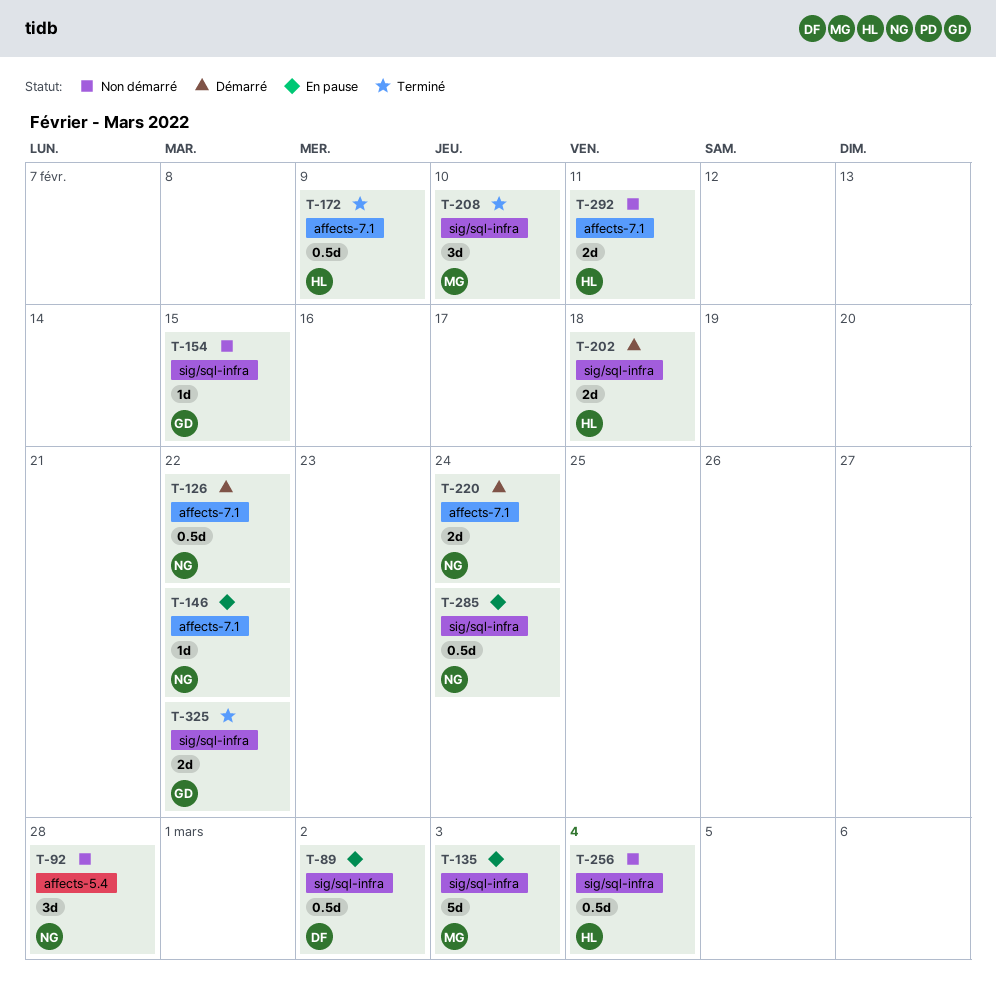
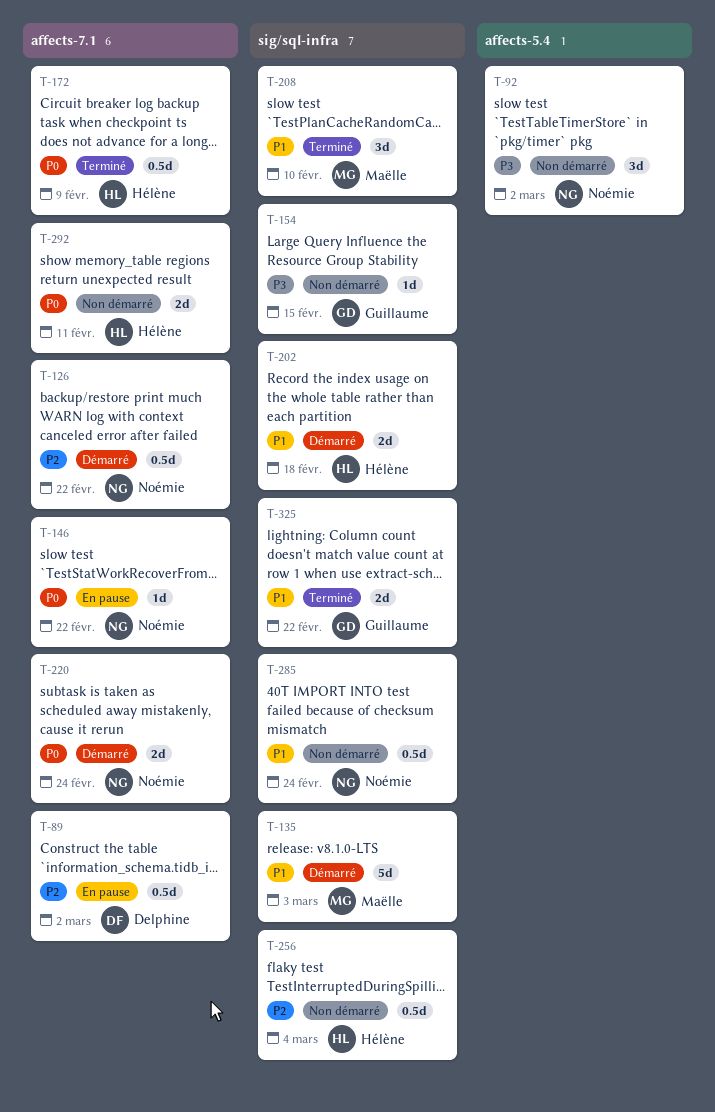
T-89, label: sig/sql-infra -> affects-7.1
T-92, due: Feb 28 -> Mar 2
T-135, status: En pause -> Démarré
T-285, status: En pause -> Non démarré

